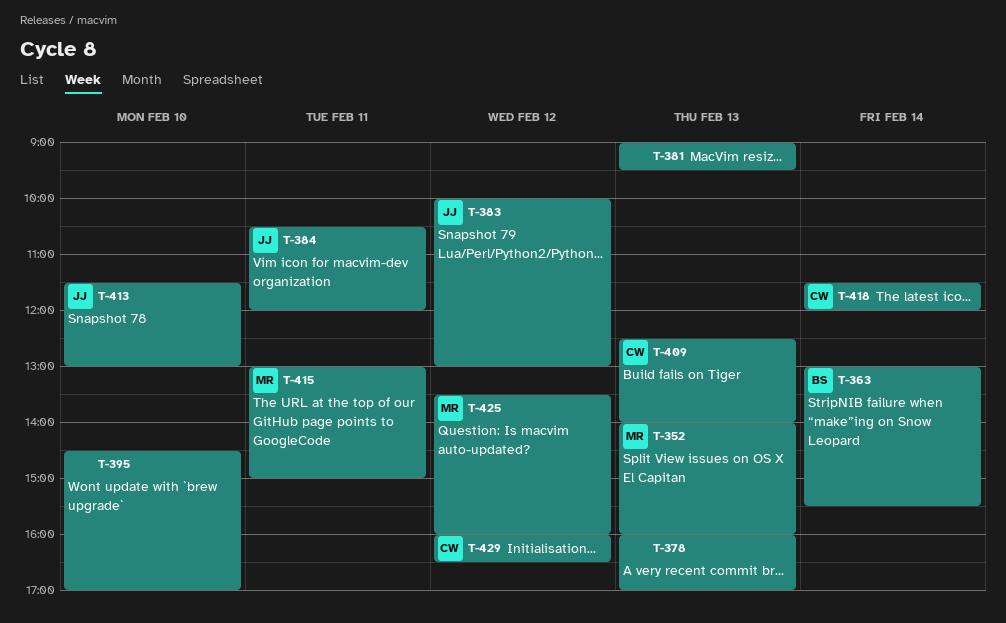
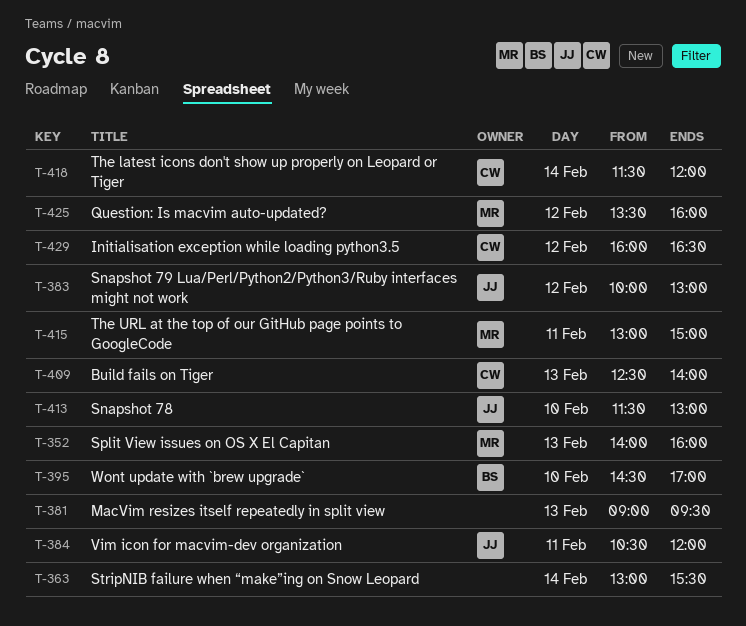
T-363, owner: BS -> none
T-378: present -> none
T-395, owner: none -> BS

